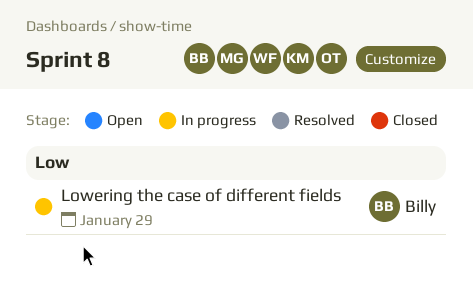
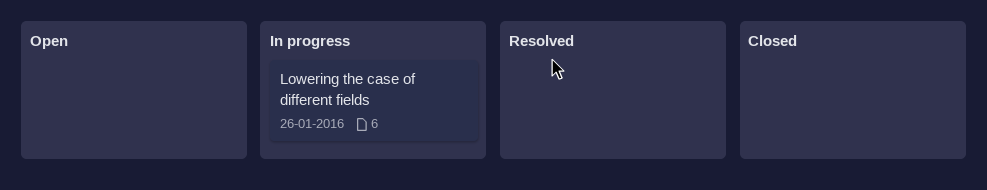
Lowering the case of different fields, due: Jan 29 -> Jan 26

